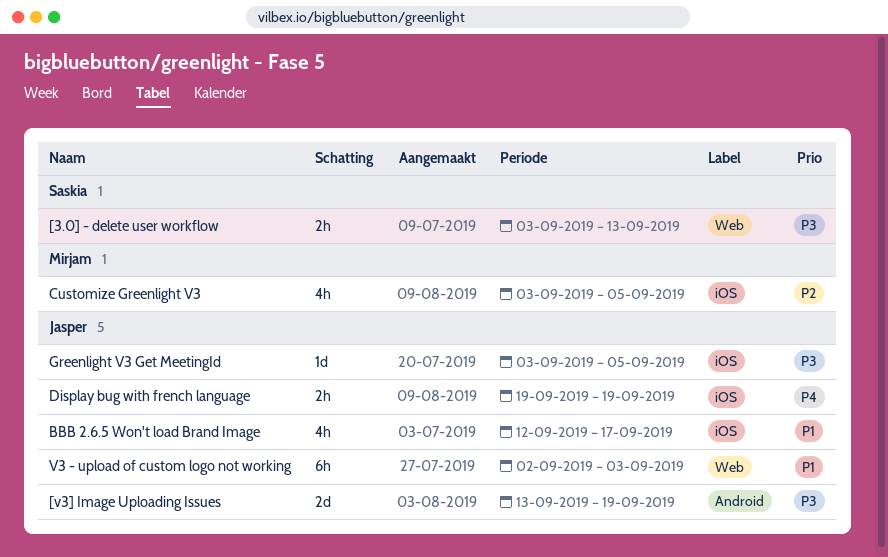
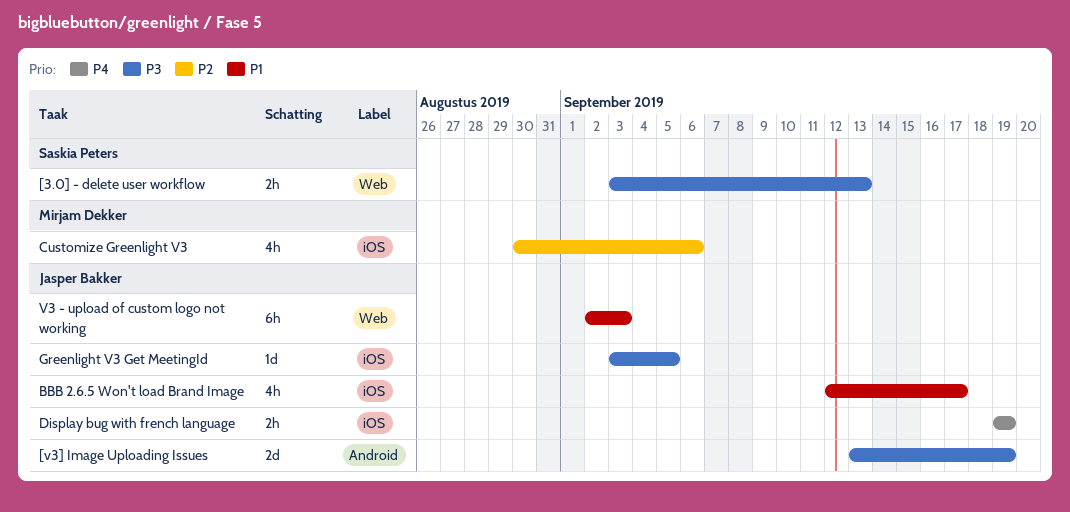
Customize Greenlight V3, start: Sep 3 -> Aug 30
Customize Greenlight V3, due: Sep 5 -> Sep 6

